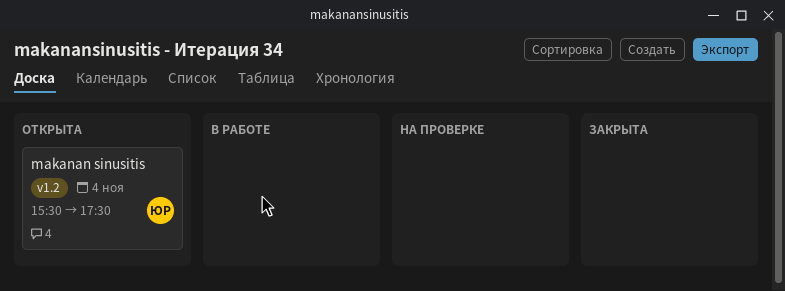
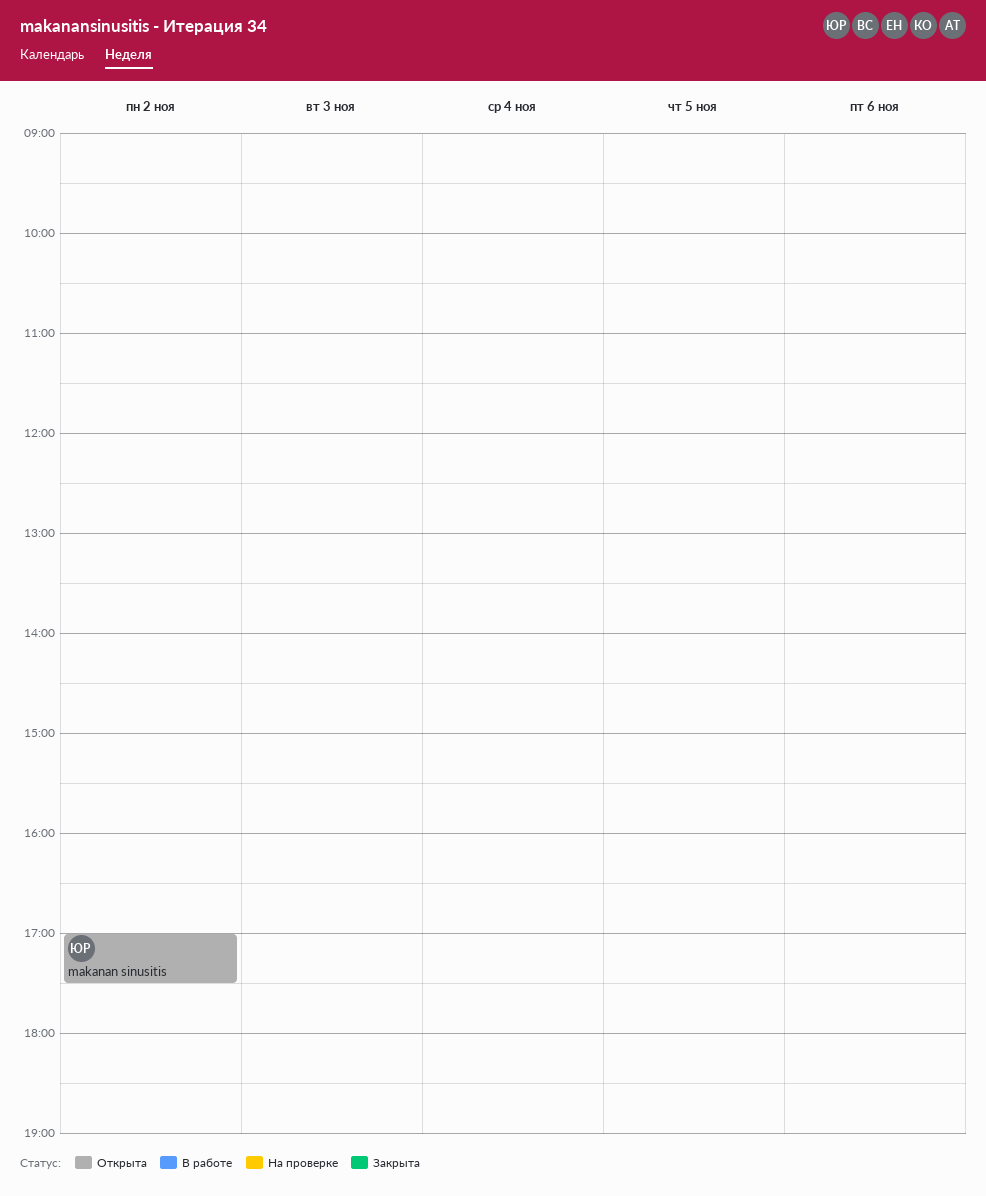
makanan sinusitis, day: Nov 4 -> Nov 2
makanan sinusitis, begins: 15:30 -> 17:00

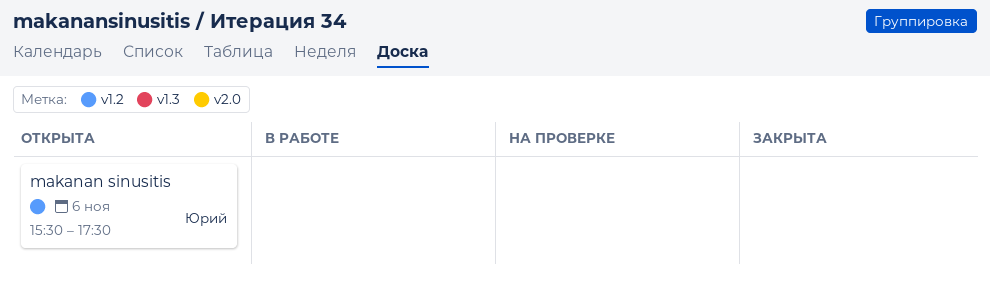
makanan sinusitis, day: Nov 2 -> Nov 6
makanan sinusitis, begins: 17:00 -> 15:30

